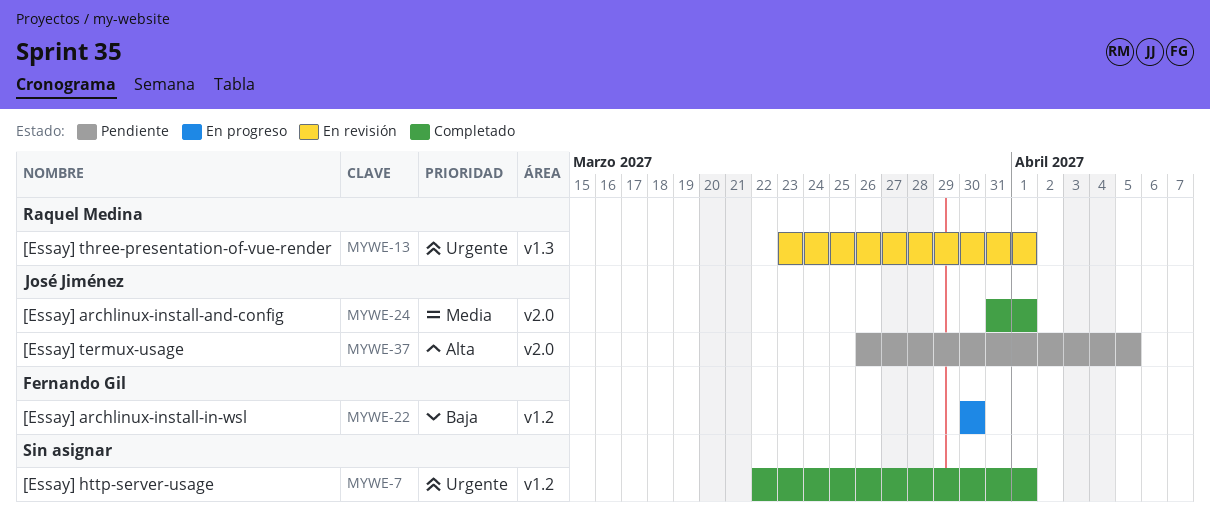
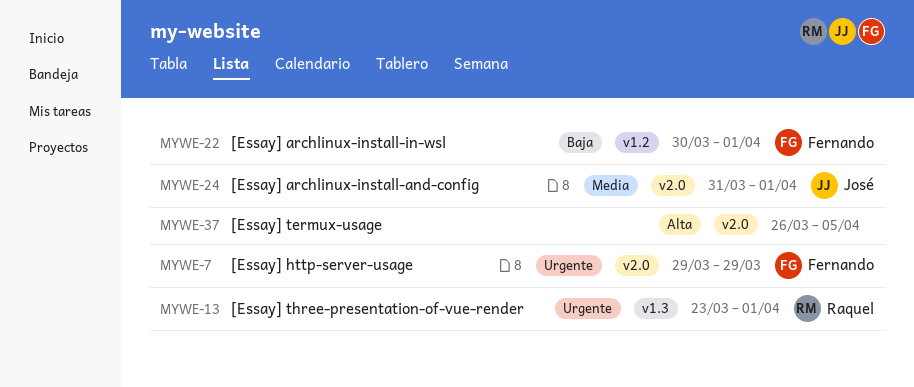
MYWE-7, owner: none -> Fernando Gil
MYWE-7, label: v1.2 -> v2.0
MYWE-7, start: Mar 22 -> Mar 29
MYWE-7, due: Apr 1 -> Mar 29
MYWE-22, due: Mar 30 -> Apr 1
MYWE-37, owner: José Jiménez -> none

